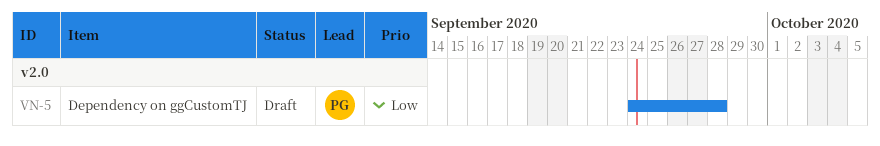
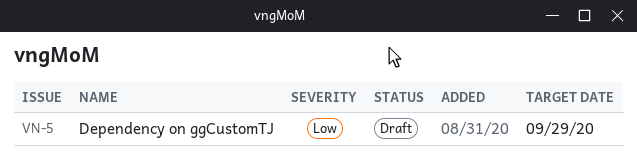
VN-5, due: Sep 28 -> Sep 29

